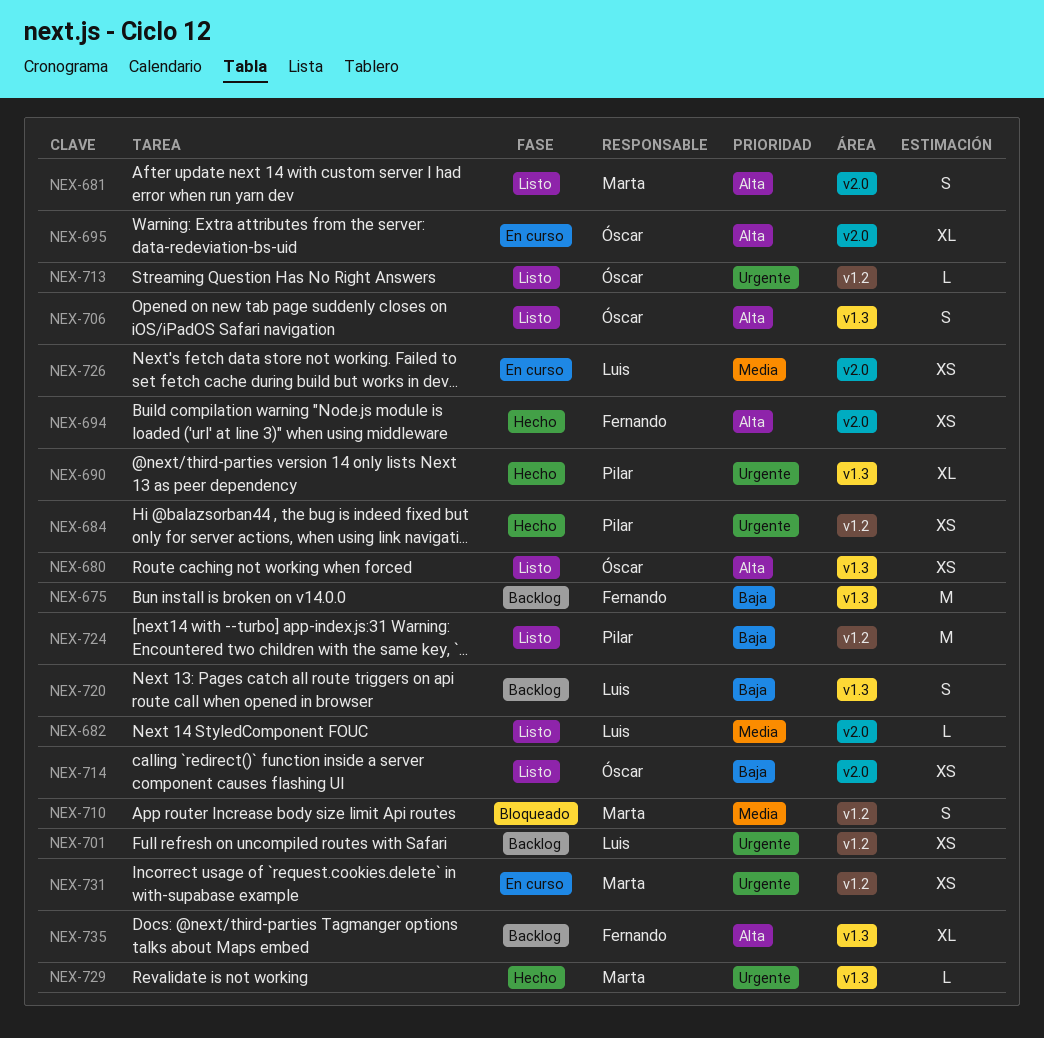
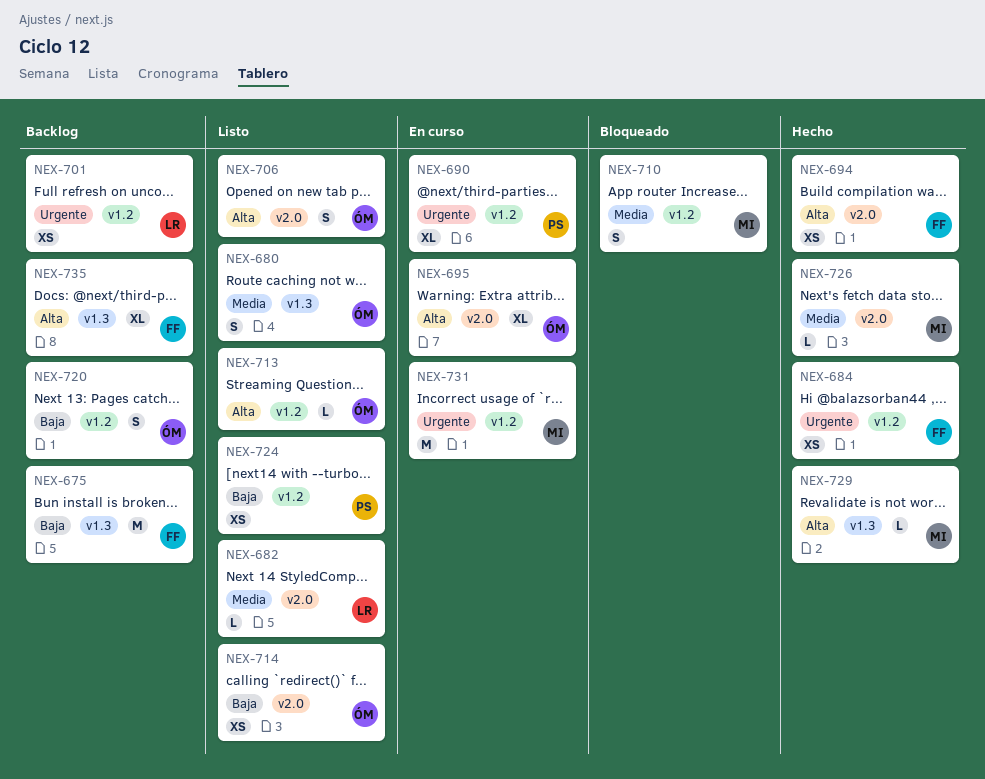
NEX-680, priority: Alta -> Media
NEX-680, estimate: XS -> S
NEX-681: present -> none
NEX-684, owner: Pilar -> Fernando
NEX-690, status: Hecho -> En curso
NEX-690, label: v1.3 -> v1.2
NEX-706, label: v1.3 -> v2.0
NEX-713, priority: Urgente -> Alta
NEX-720, owner: Luis -> Óscar
NEX-720, label: v1.3 -> v1.2
NEX-724, estimate: M -> XS
NEX-726, status: En curso -> Hecho
NEX-726, owner: Luis -> Marta
NEX-726, estimate: XS -> L
NEX-729, priority: Urgente -> Alta
NEX-731, estimate: XS -> M

